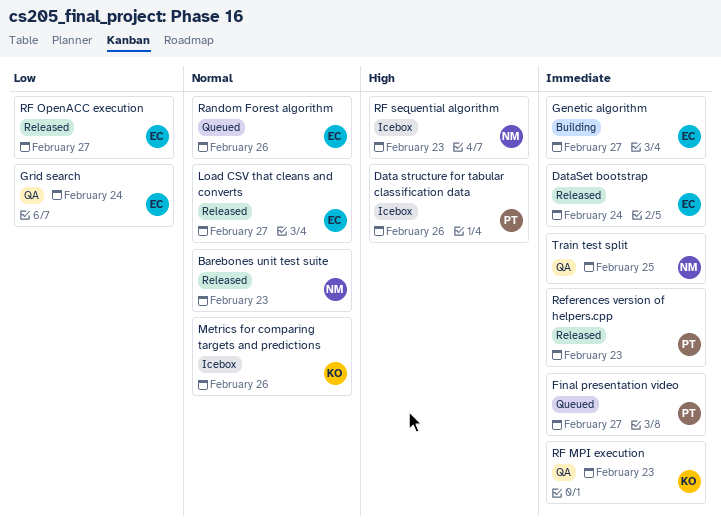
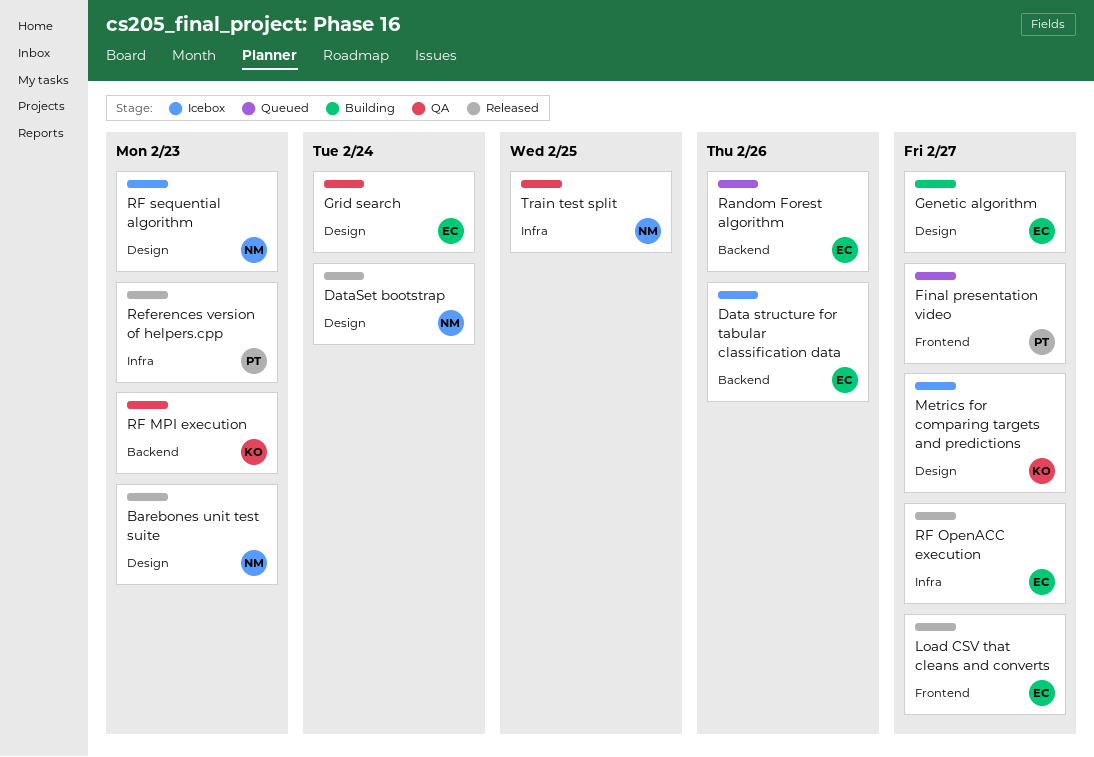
Data structure for tabular classification data, owner: PT -> EC
DataSet bootstrap, owner: EC -> NM
Metrics for comparing targets and predictions, due: Feb 26 -> Feb 27

